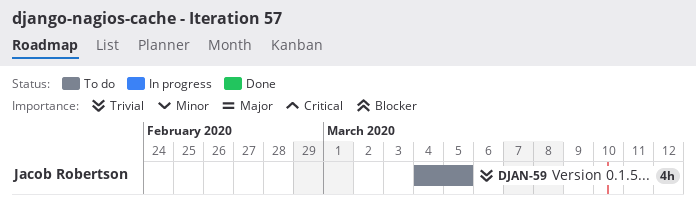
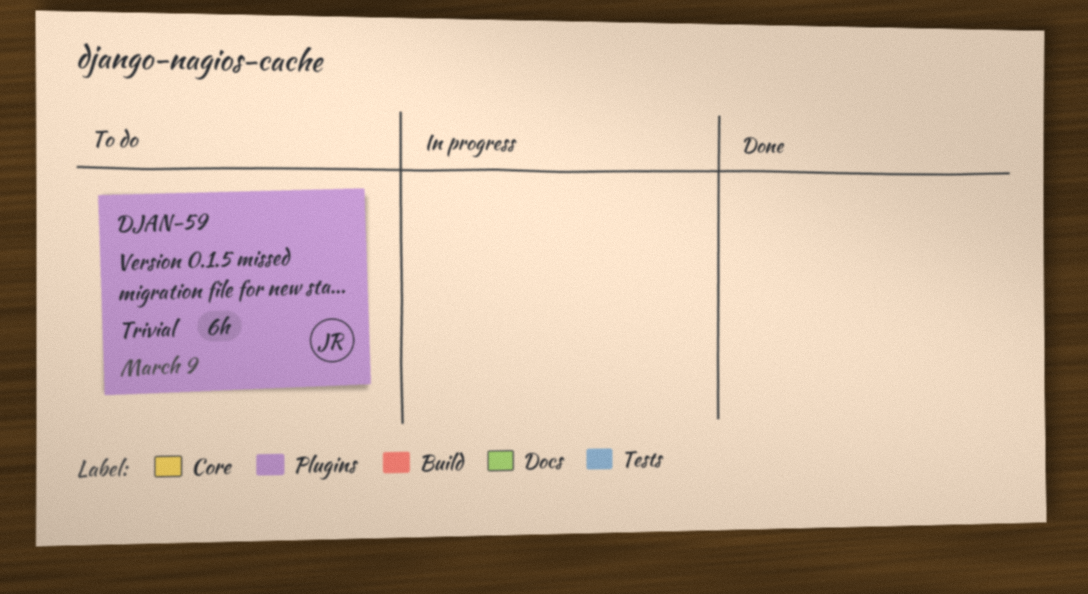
DJAN-59, estimate: 4h -> 6h
DJAN-59, due: Mar 5 -> Mar 9

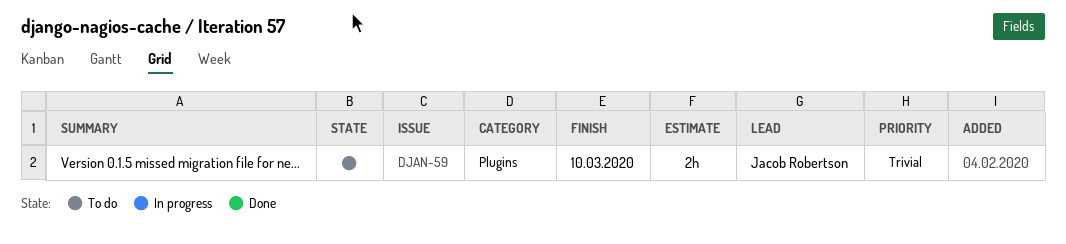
DJAN-59, estimate: 6h -> 2h
DJAN-59, due: Mar 9 -> Mar 10

